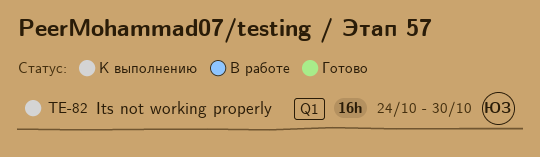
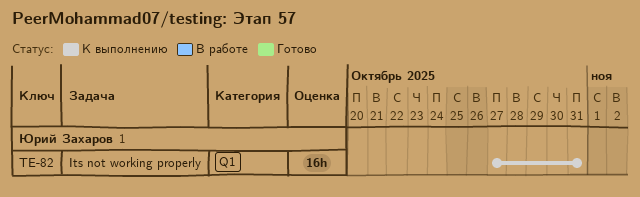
TE-82, start: Oct 24 -> Oct 27
TE-82, due: Oct 30 -> Oct 31

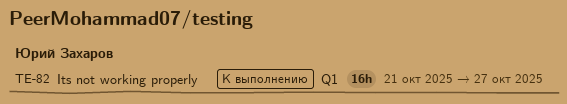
TE-82, start: Oct 27 -> Oct 21
TE-82, due: Oct 31 -> Oct 27

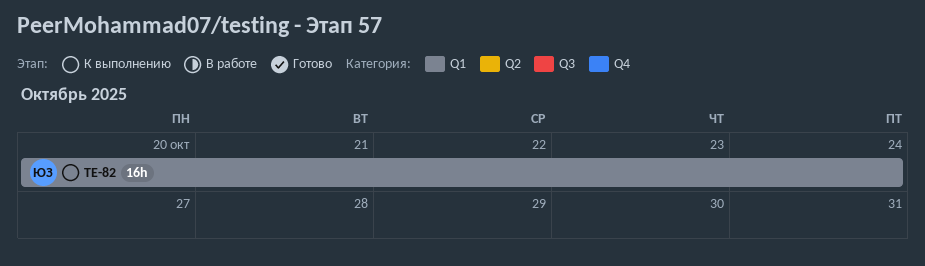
TE-82, start: Oct 21 -> Oct 20
TE-82, due: Oct 27 -> Oct 24

